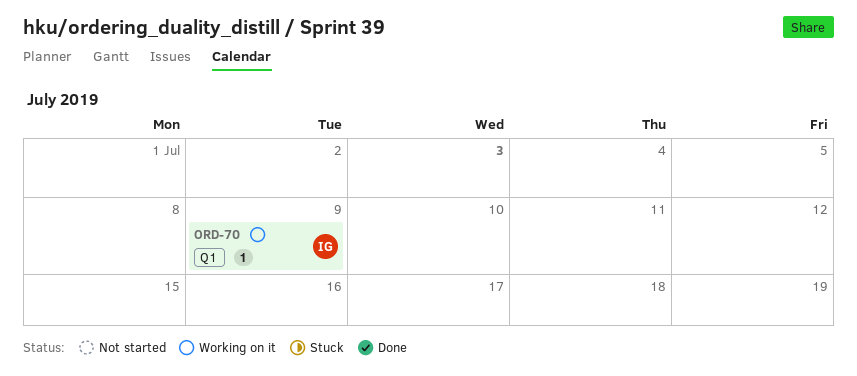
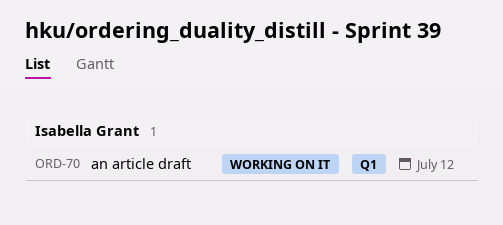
ORD-70, due: Jul 9 -> Jul 12

